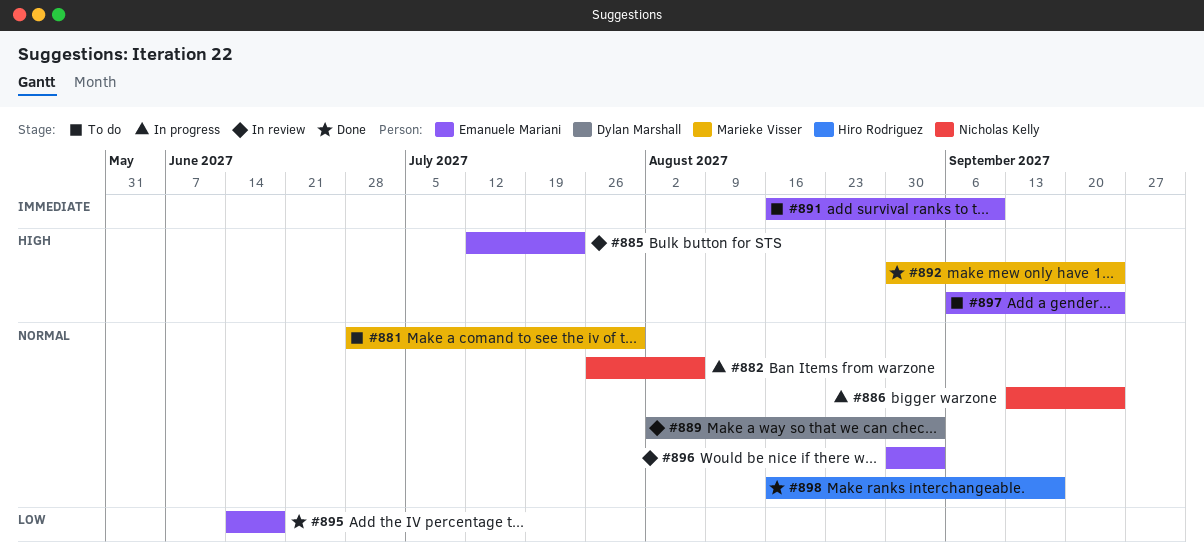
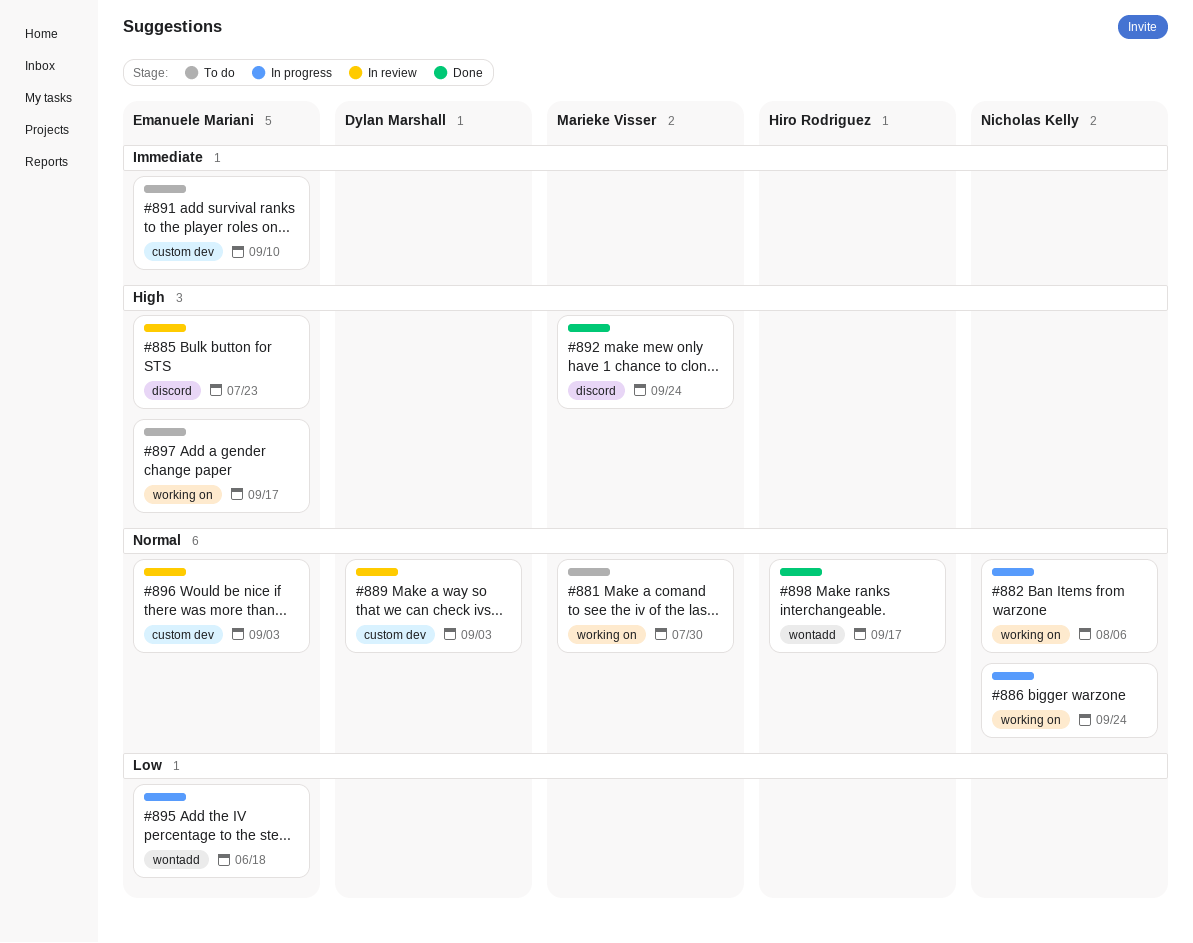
#895, status: Done -> In progress
#897, due: Sep 24 -> Sep 17

